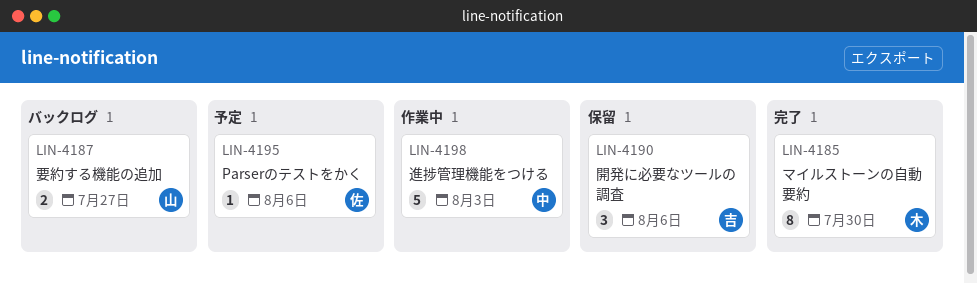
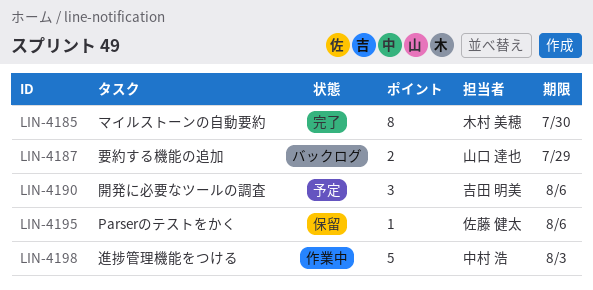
LIN-4187, due: Jul 27 -> Jul 29
LIN-4190, status: 保留 -> 予定
LIN-4195, status: 予定 -> 保留

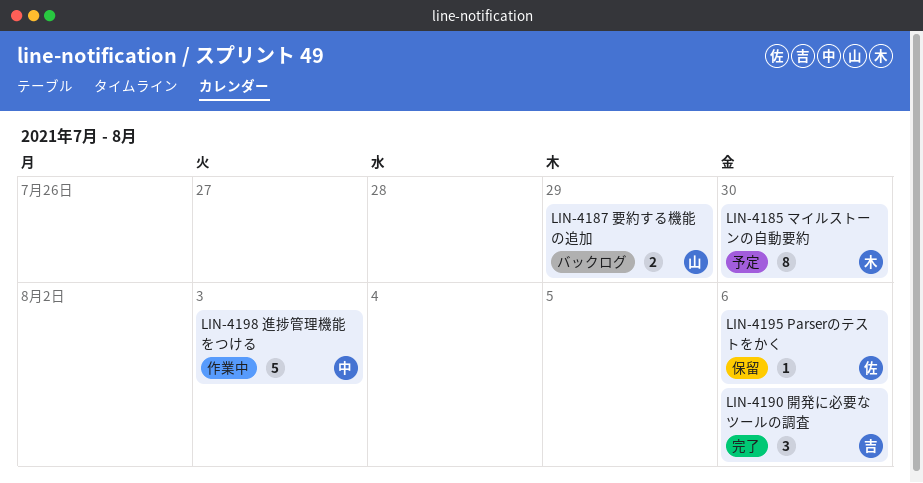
LIN-4185, status: 完了 -> 予定
LIN-4190, status: 予定 -> 完了

